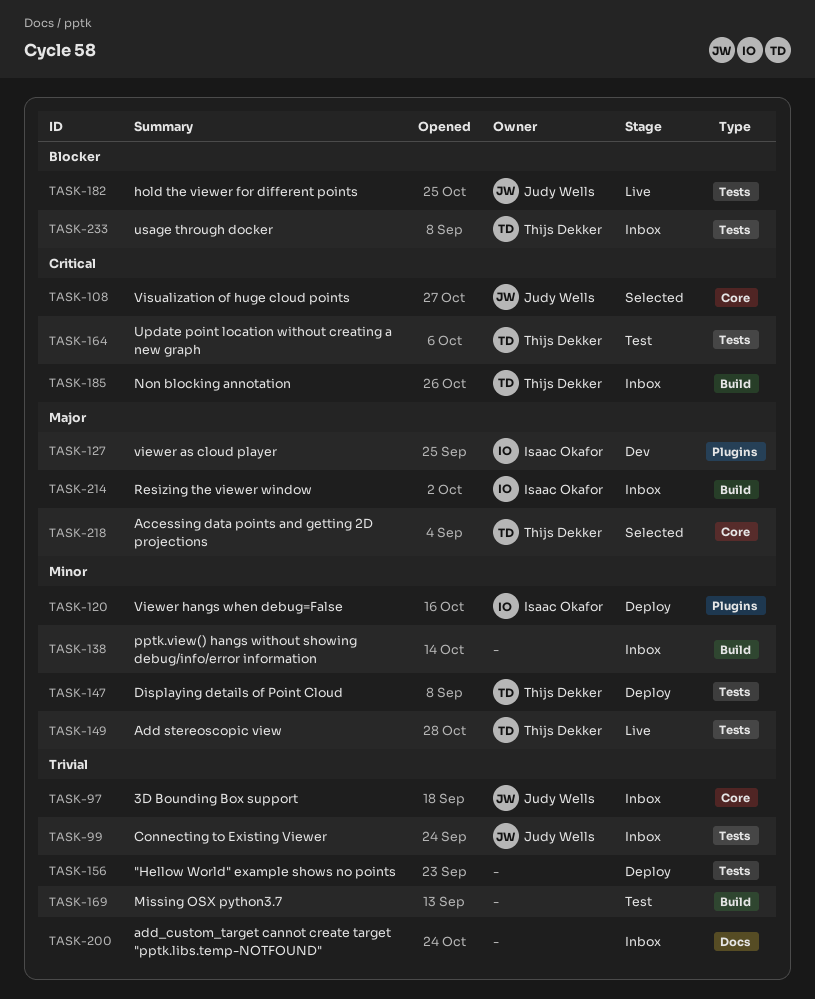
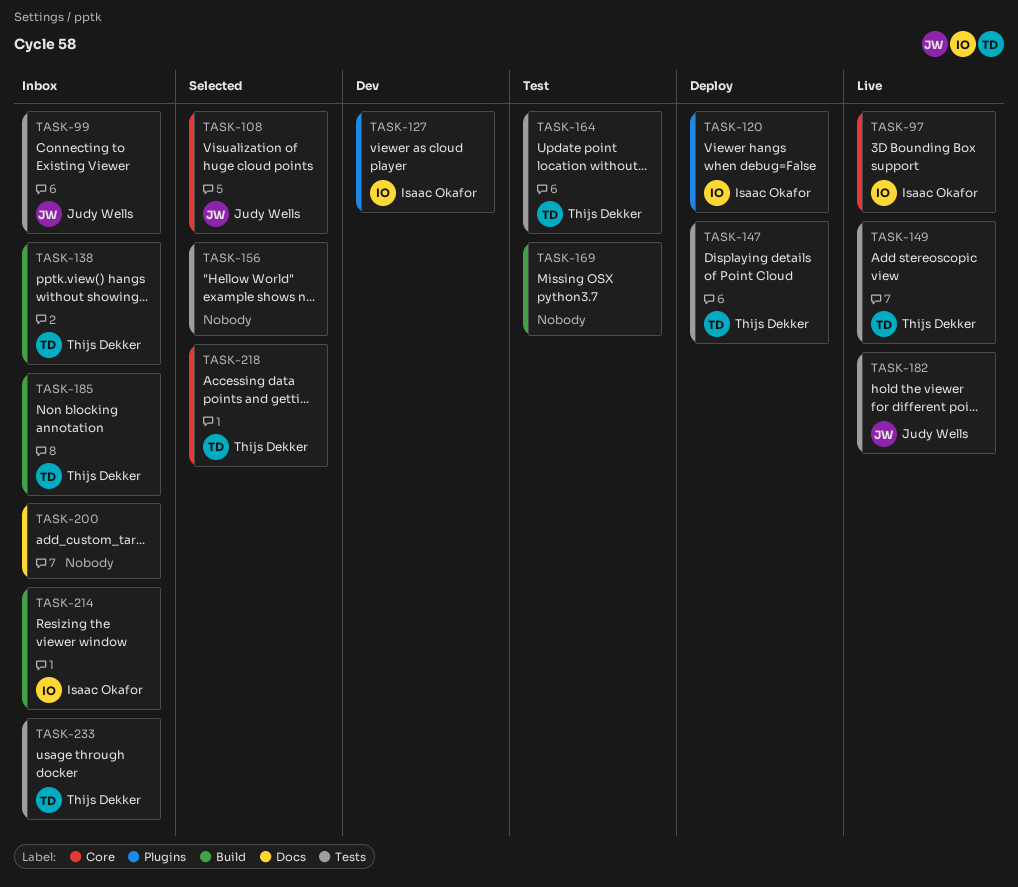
TASK-97, status: Inbox -> Live
TASK-97, owner: Judy Wells -> Isaac Okafor
TASK-138, owner: none -> Thijs Dekker
TASK-156, status: Deploy -> Selected

